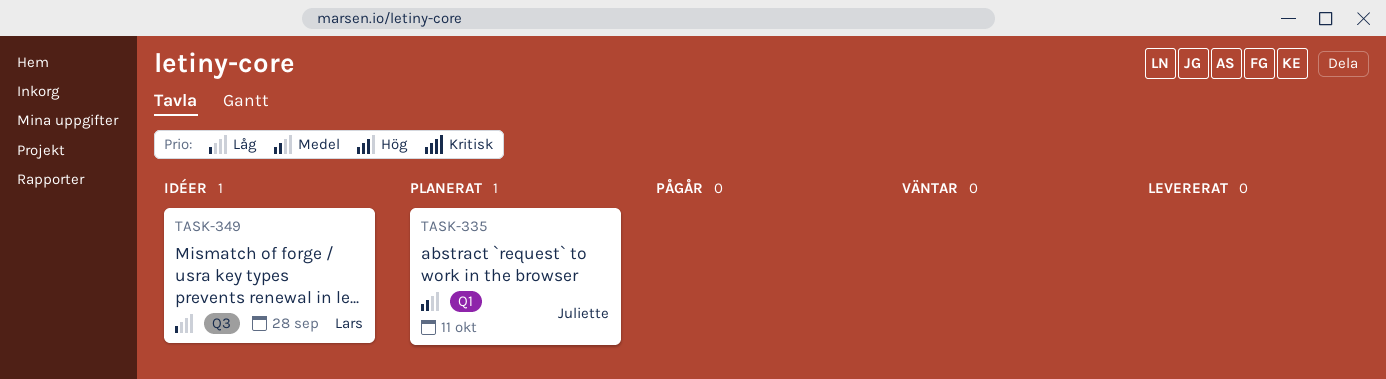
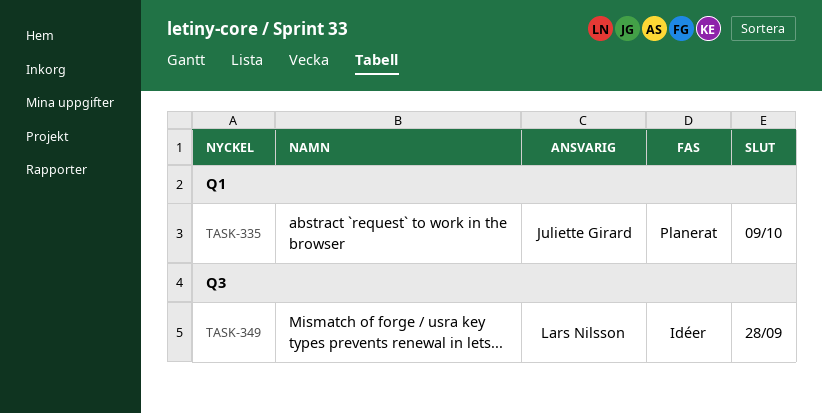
TASK-335, due: Oct 11 -> Oct 9

